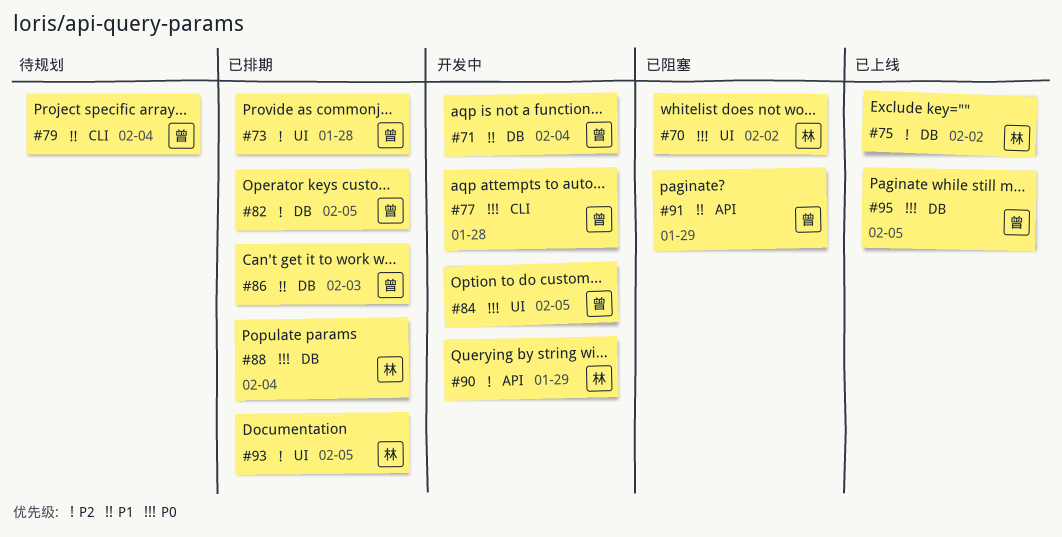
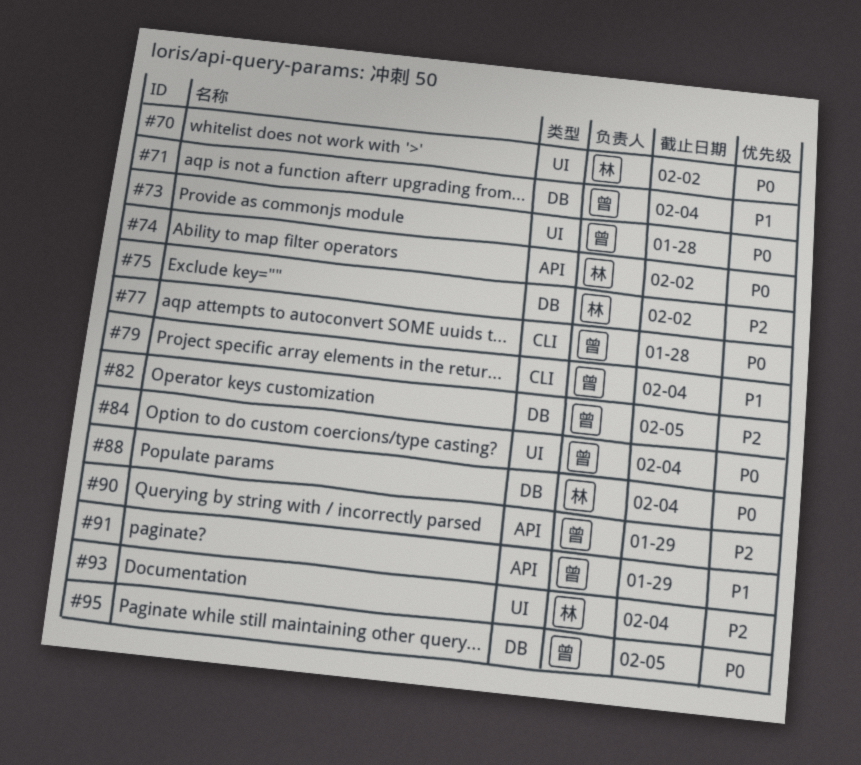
#73, priority: P2 -> P0
#74: none -> present
#84, due: Feb 5 -> Feb 4
#86: present -> none
#90, owner: 林 -> 曾
#93, due: Feb 5 -> Feb 4

